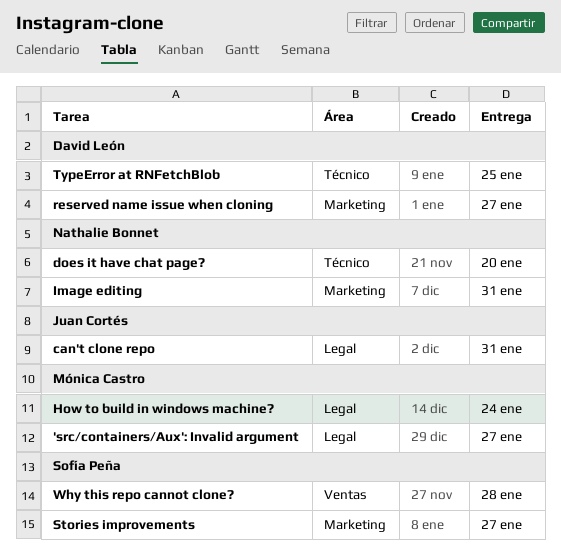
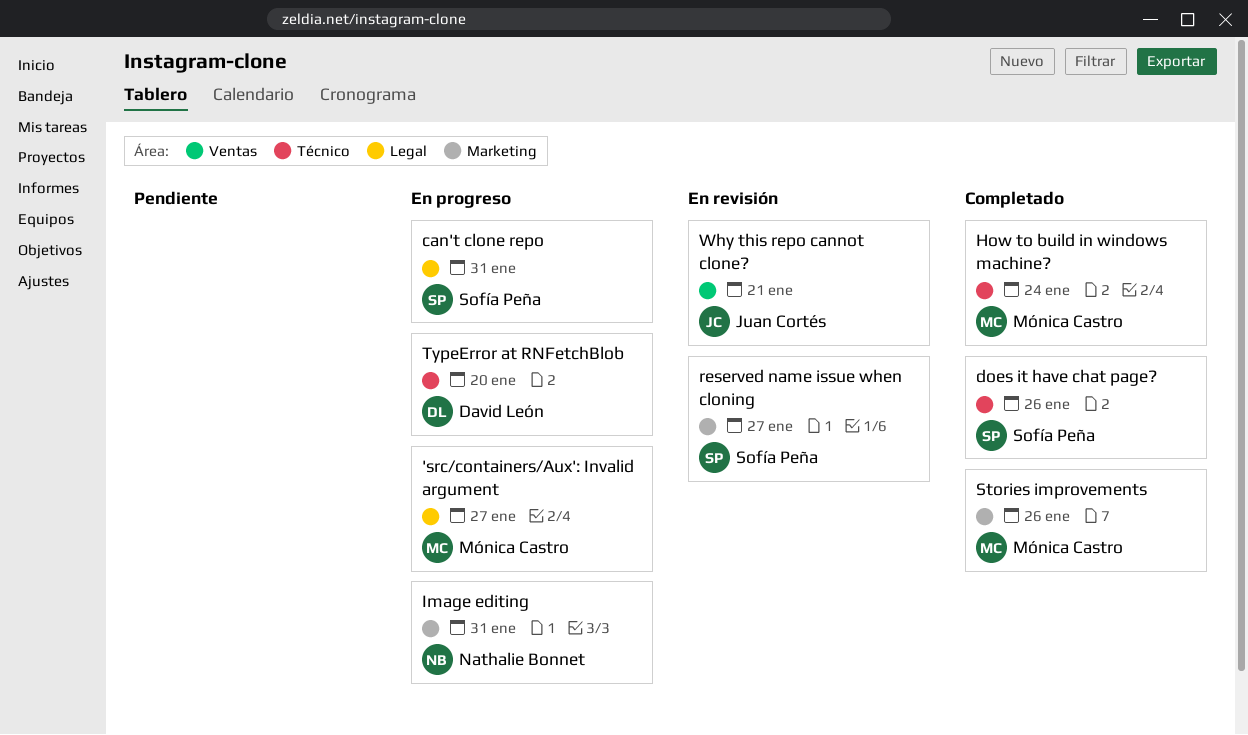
can't clone repo, owner: Juan Cortés -> Sofía Peña
does it have chat page?, owner: Nathalie Bonnet -> Sofía Peña
does it have chat page?, due: Jan 20 -> Jan 26
How to build in windows machine?, label: Legal -> Técnico
reserved name issue when cloning, owner: David León -> Sofía Peña
Stories improvements, owner: Sofía Peña -> Mónica Castro
Stories improvements, due: Jan 27 -> Jan 26
TypeError at RNFetchBlob, due: Jan 25 -> Jan 20
Why this repo cannot clone?, owner: Sofía Peña -> Juan Cortés
Why this repo cannot clone?, due: Jan 28 -> Jan 21

